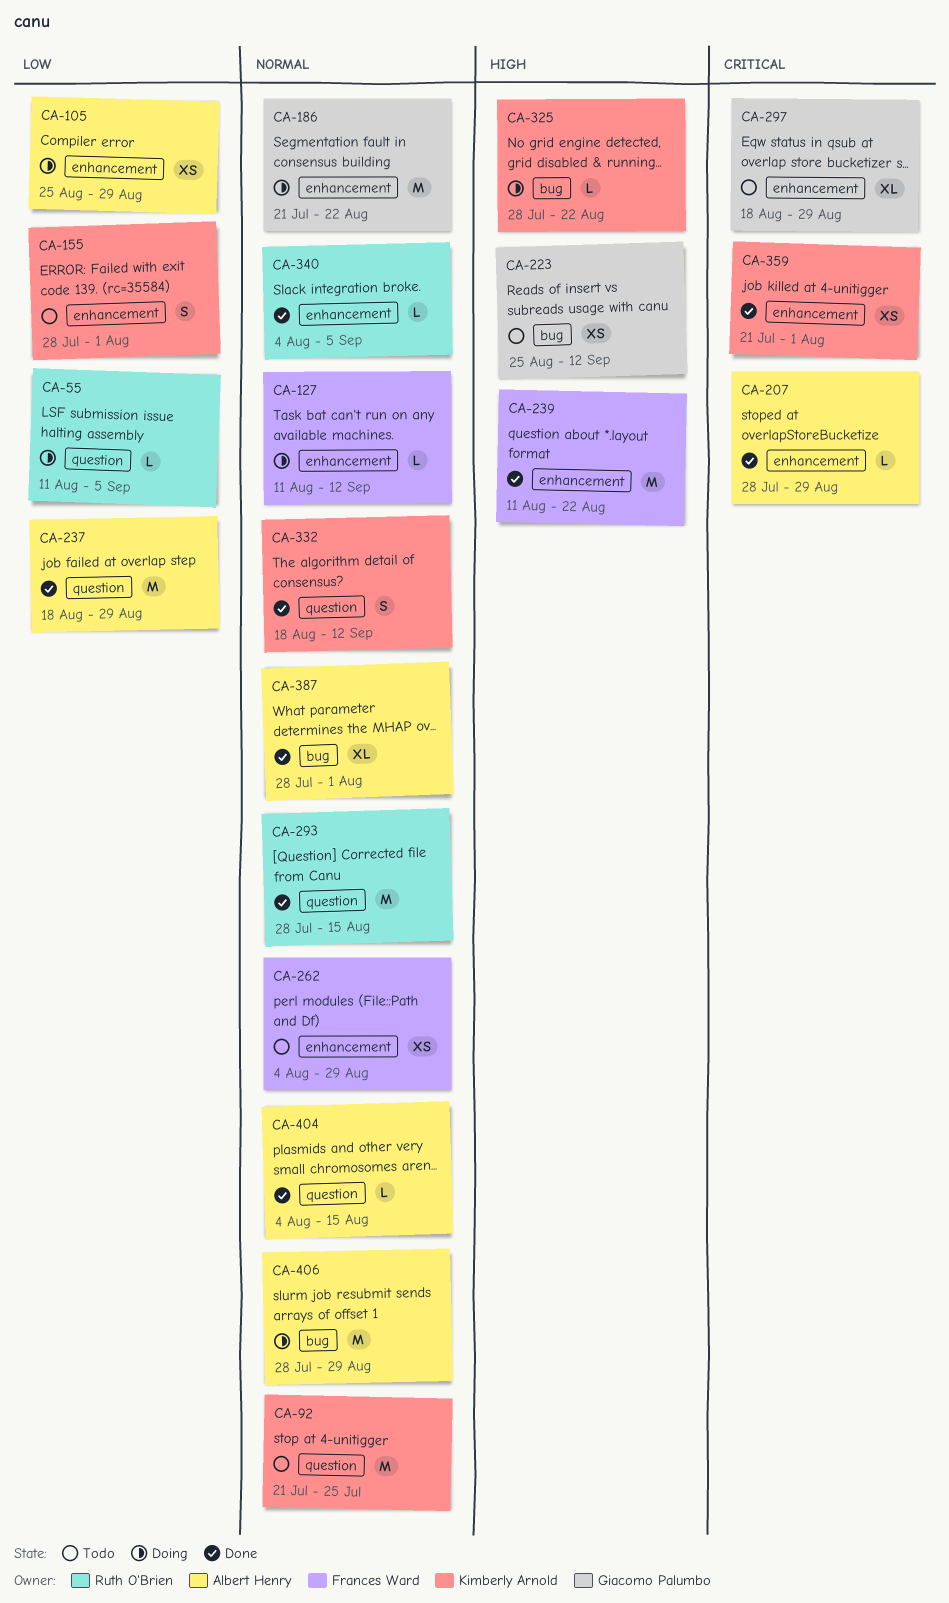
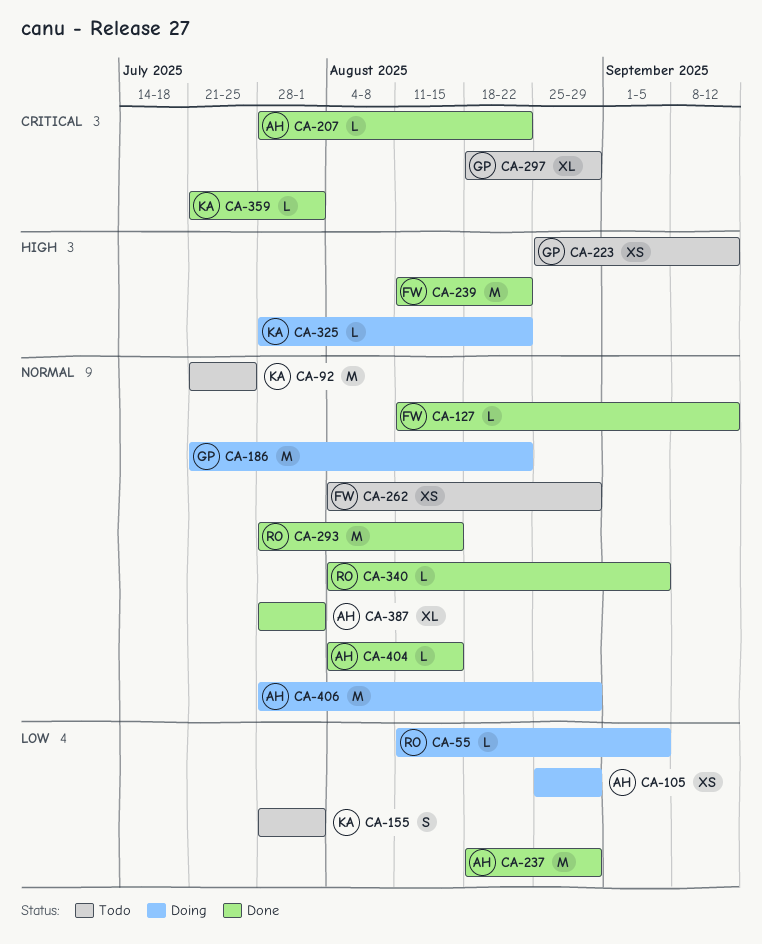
CA-127, status: Doing -> Done
CA-207, due: Aug 29 -> Aug 22
CA-332: present -> none
CA-359, estimate: XS -> L

